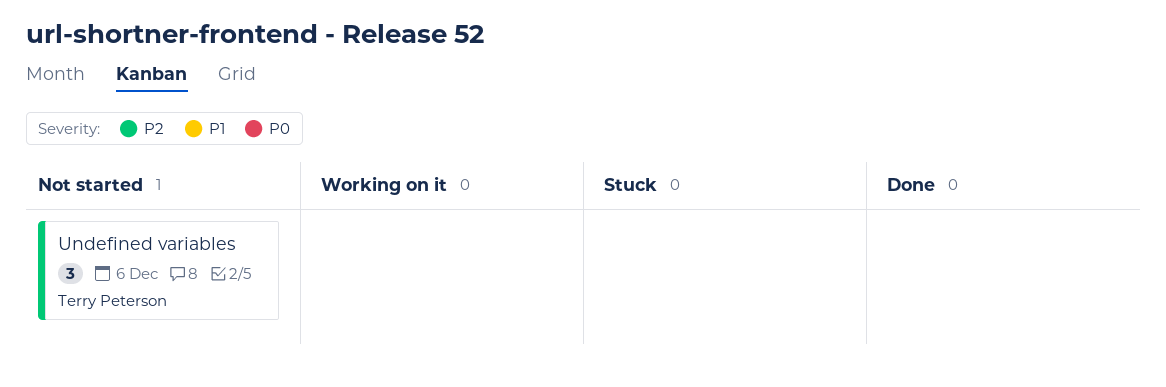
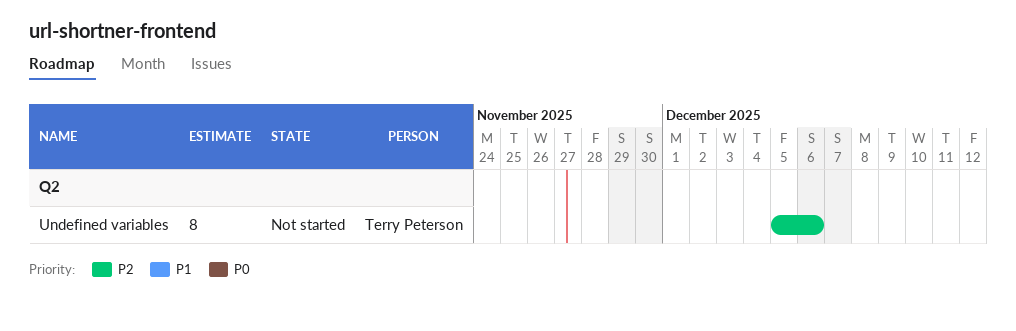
Undefined variables, estimate: 3 -> 8

